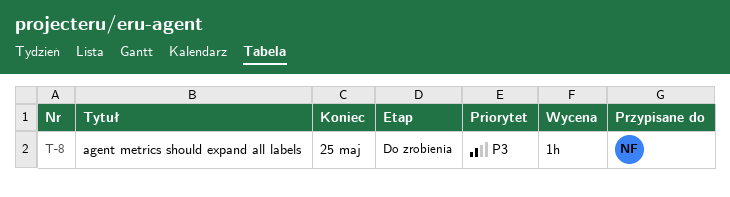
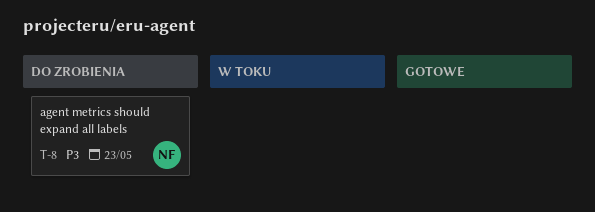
T-8, due: May 25 -> May 23

